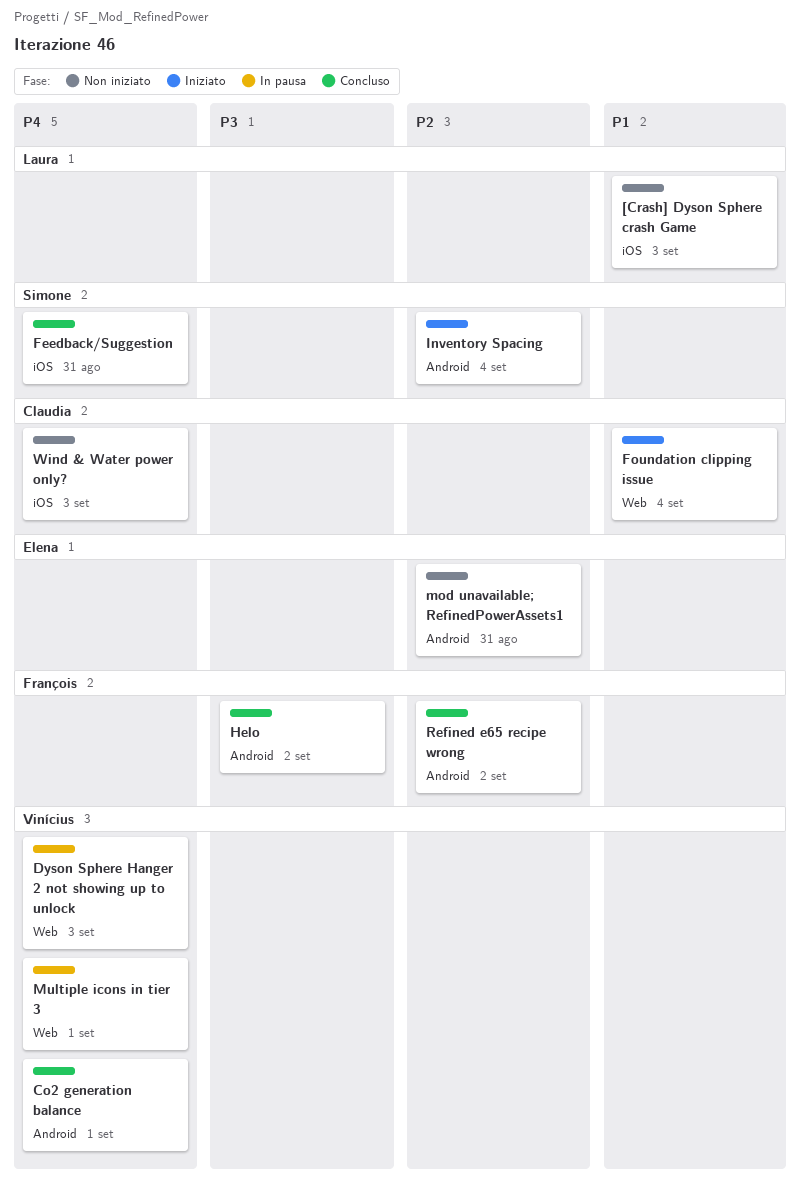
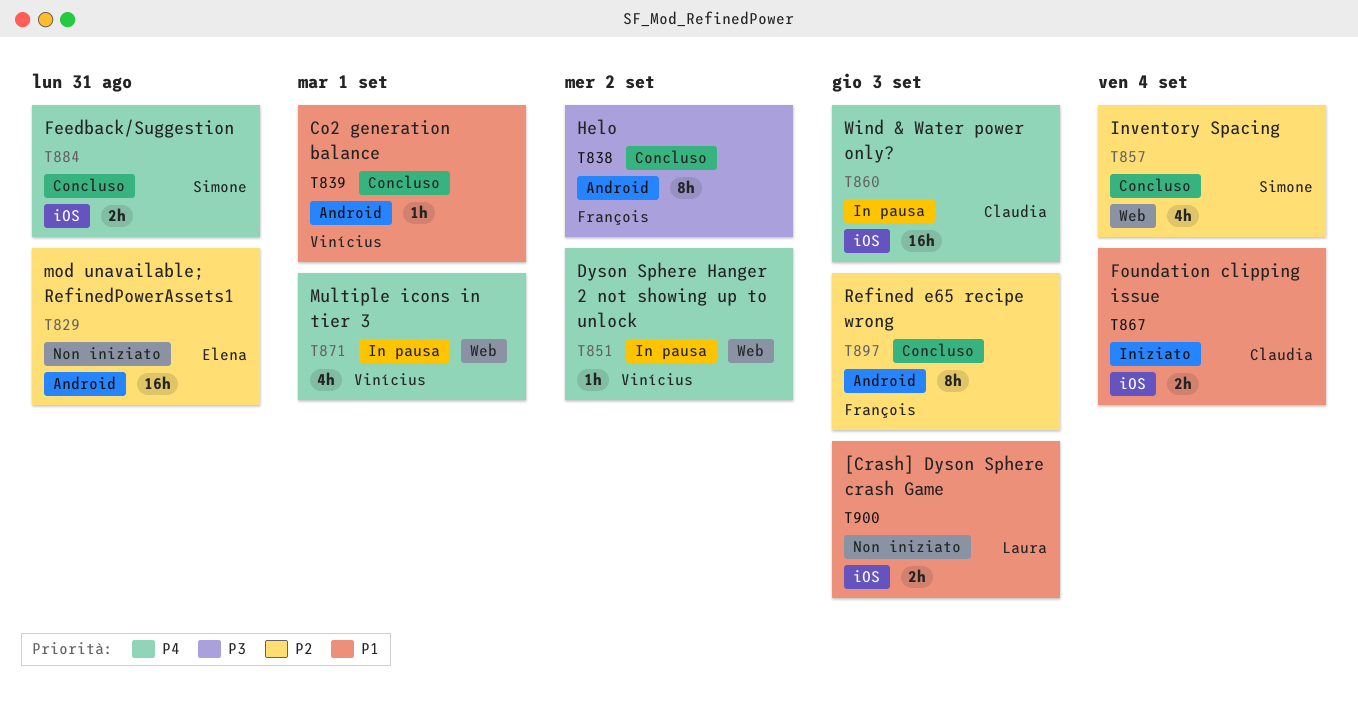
Co2 generation balance, priority: P4 -> P1
Dyson Sphere Hanger 2 not showing up to unlock, due: Sep 3 -> Sep 2
Foundation clipping issue, label: Web -> iOS
Inventory Spacing, status: Iniziato -> Concluso
Inventory Spacing, label: Android -> Web
Refined e65 recipe wrong, due: Sep 2 -> Sep 3
Wind & Water power only?, status: Non iniziato -> In pausa

